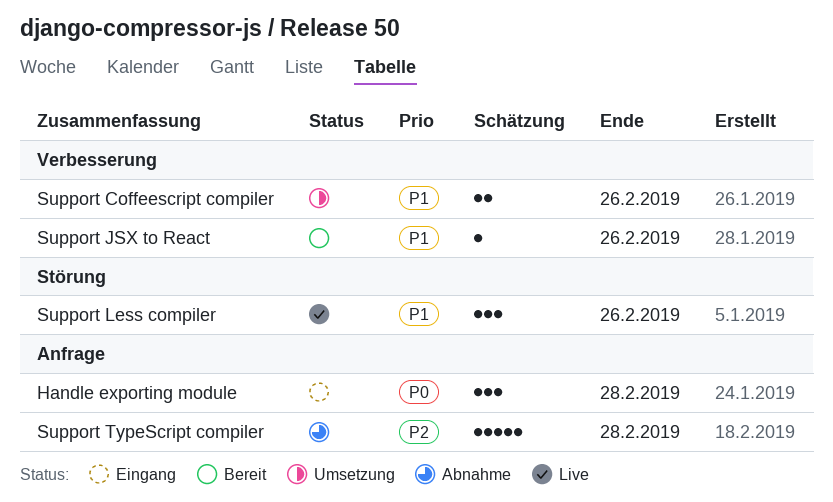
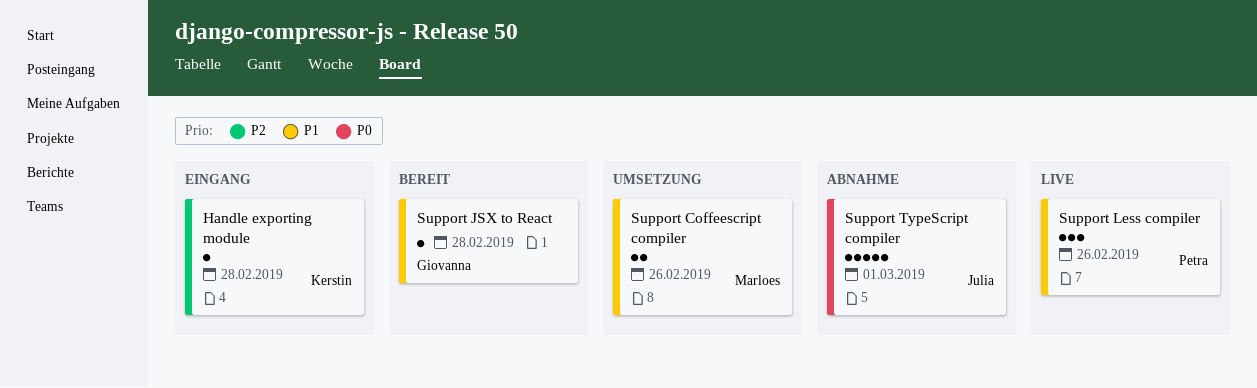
Handle exporting module, priority: P0 -> P2
Handle exporting module, estimate: 3 -> 1
Support JSX to React, due: Feb 26 -> Feb 28
Support TypeScript compiler, priority: P2 -> P0
Support TypeScript compiler, due: Feb 28 -> Mar 1

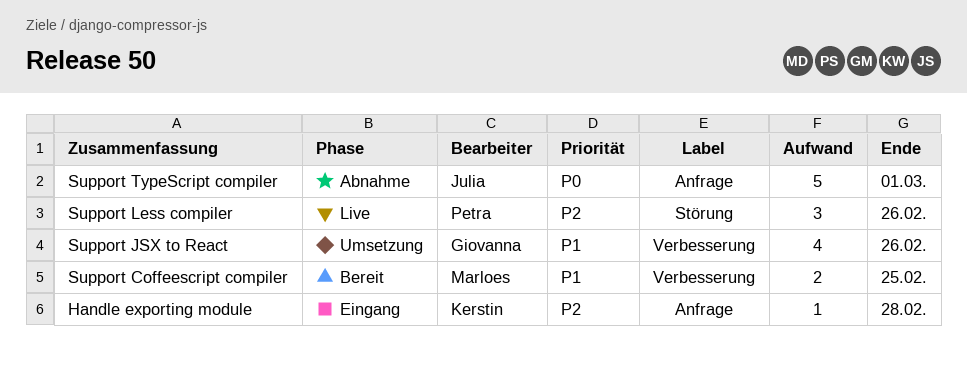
Support Coffeescript compiler, status: Umsetzung -> Bereit
Support Coffeescript compiler, due: Feb 26 -> Feb 25
Support JSX to React, status: Bereit -> Umsetzung
Support JSX to React, estimate: 1 -> 4
Support JSX to React, due: Feb 28 -> Feb 26
Support Less compiler, priority: P1 -> P2

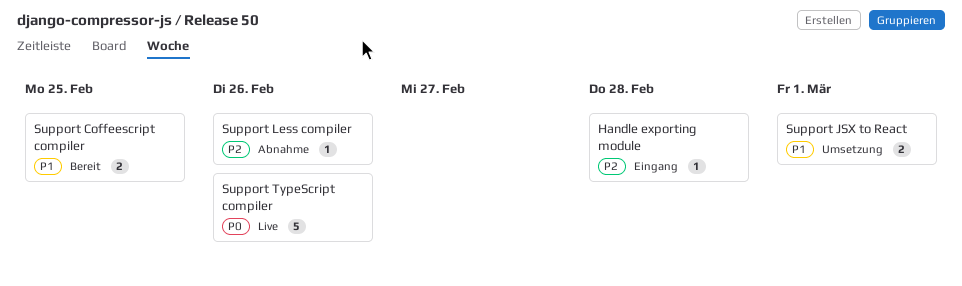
Support JSX to React, estimate: 4 -> 2
Support JSX to React, due: Feb 26 -> Mar 1
Support Less compiler, status: Live -> Abnahme
Support Less compiler, estimate: 3 -> 1
Support TypeScript compiler, status: Abnahme -> Live
Support TypeScript compiler, due: Mar 1 -> Feb 26

